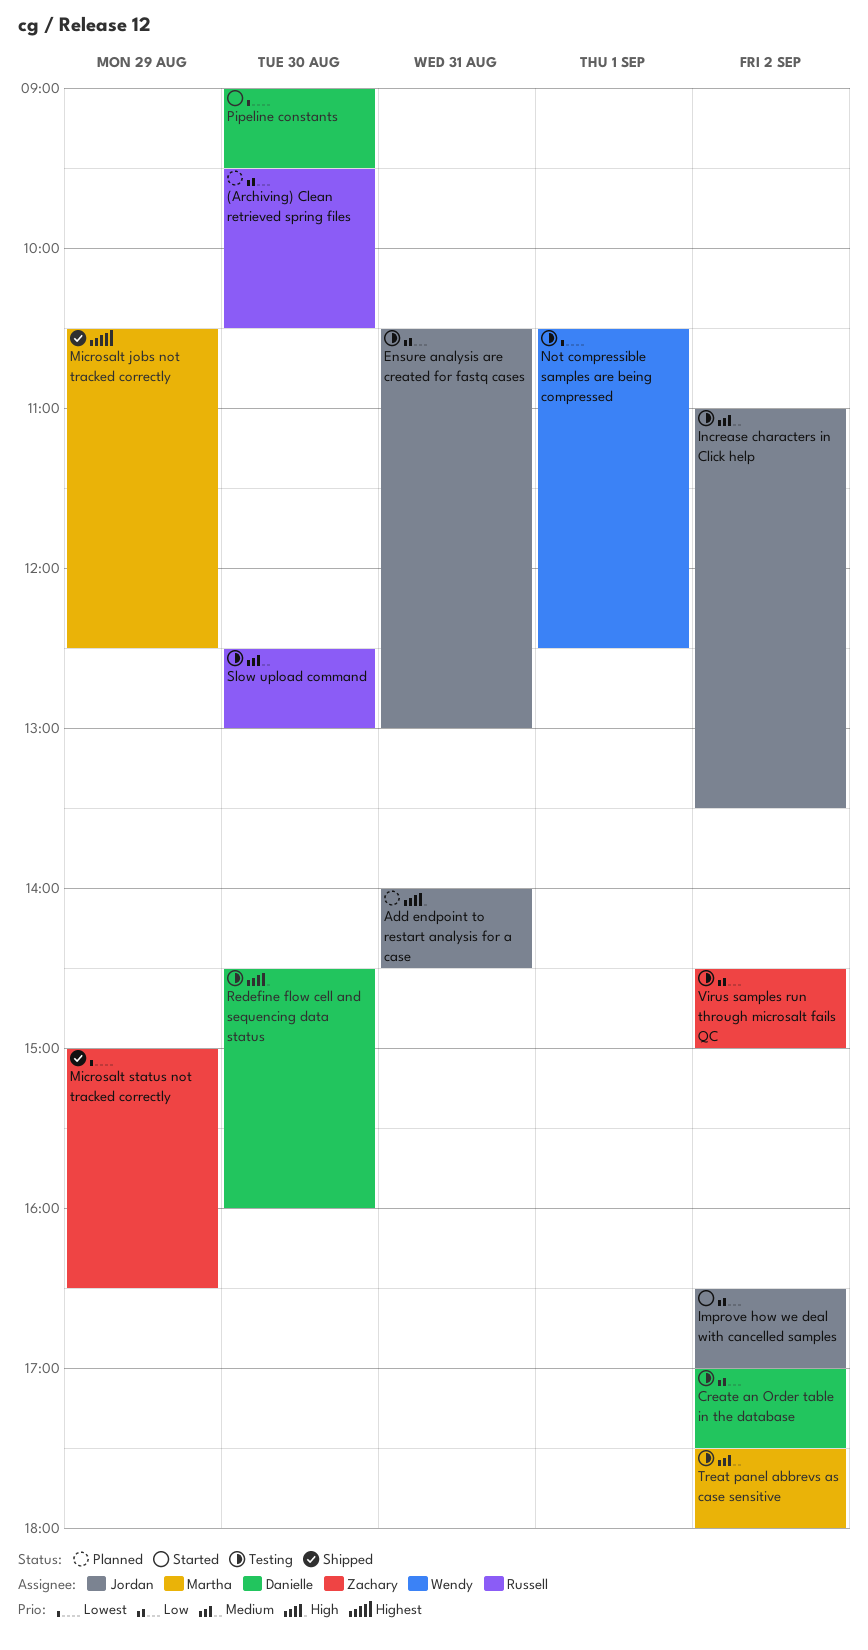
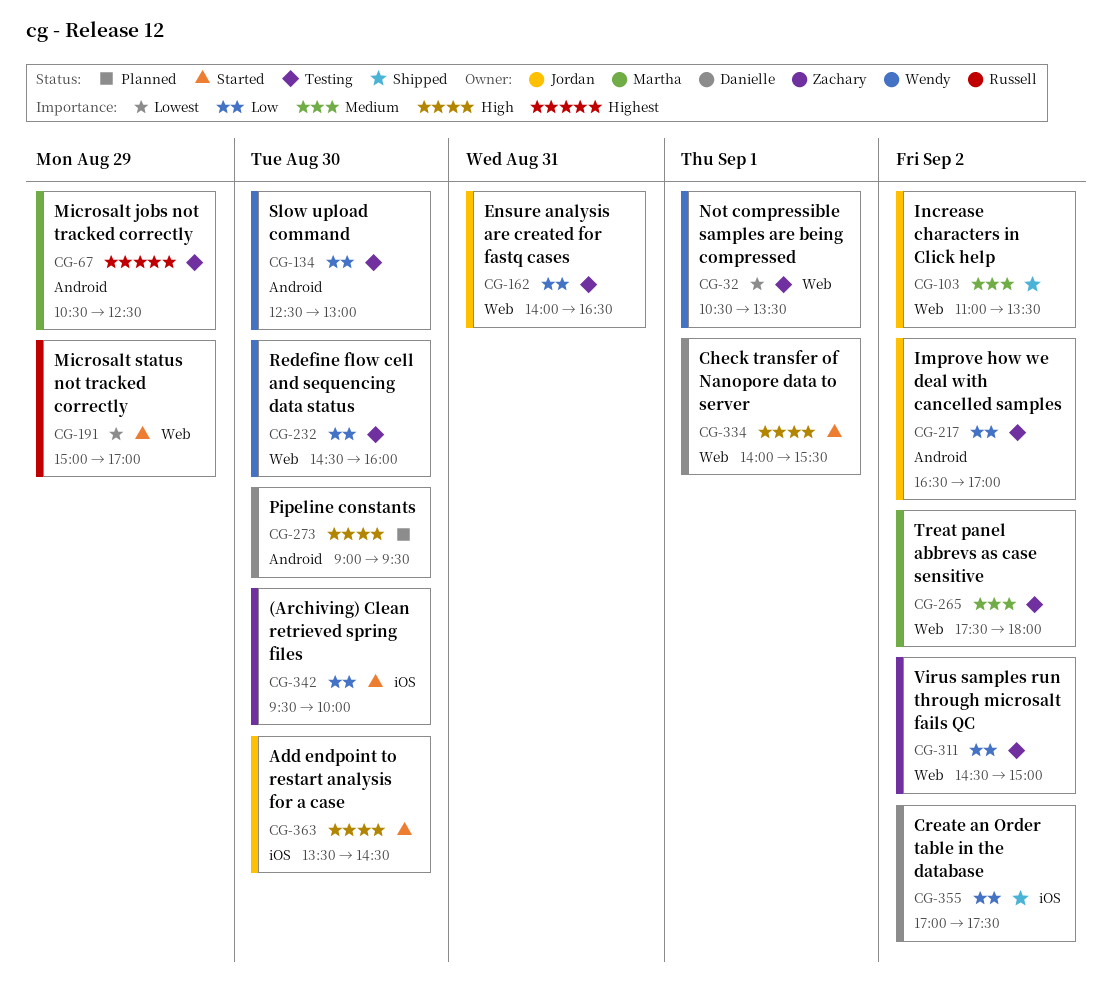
(Archiving) Clean retrieved spring files, status: Planned -> Started
(Archiving) Clean retrieved spring files, owner: Russell -> Zachary
(Archiving) Clean retrieved spring files, ends: 10:30 -> 10:00
Add endpoint to restart analysis for a case, status: Planned -> Started
Add endpoint to restart analysis for a case, day: Aug 31 -> Aug 30
Add endpoint to restart analysis for a case, begins: 14:00 -> 13:30
Check transfer of Nanopore data to server: none -> present
Create an Order table in the database, status: Testing -> Shipped
Ensure analysis are created for fastq cases, begins: 10:30 -> 14:00
Ensure analysis are created for fastq cases, ends: 13:00 -> 16:30
Improve how we deal with cancelled samples, status: Started -> Testing
Increase characters in Click help, status: Testing -> Shipped
Microsalt jobs not tracked correctly, status: Shipped -> Testing
Microsalt status not tracked correctly, status: Shipped -> Started
Microsalt status not tracked correctly, owner: Zachary -> Russell
Microsalt status not tracked correctly, ends: 16:30 -> 17:00
Not compressible samples are being compressed, ends: 12:30 -> 13:30
Pipeline constants, status: Started -> Planned
Pipeline constants, priority: Lowest -> High
Redefine flow cell and sequencing data status, owner: Danielle -> Wendy
Redefine flow cell and sequencing data status, priority: High -> Low
Slow upload command, owner: Russell -> Wendy
Slow upload command, priority: Medium -> Low

